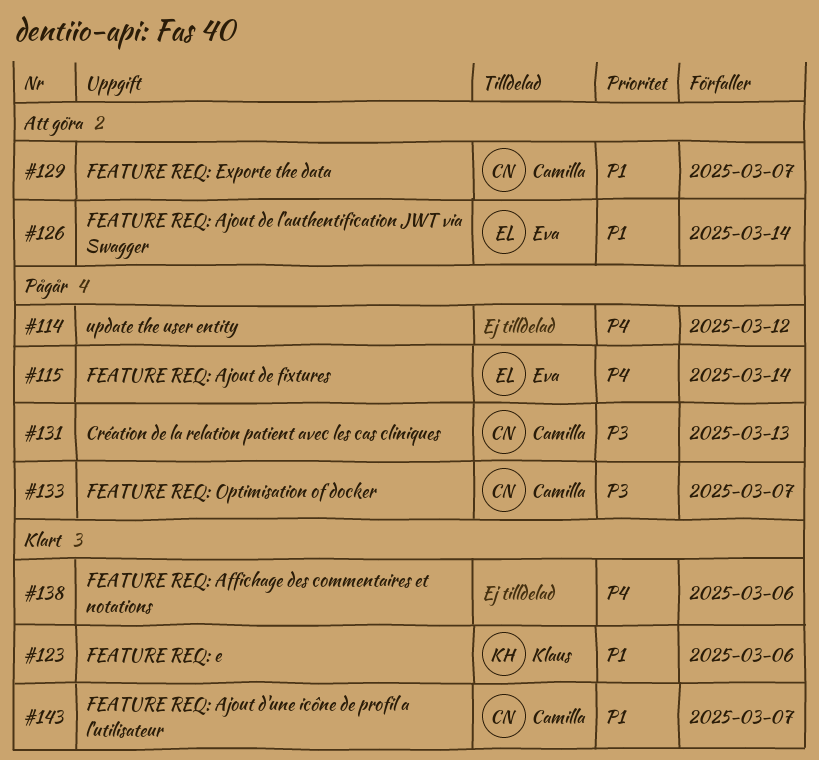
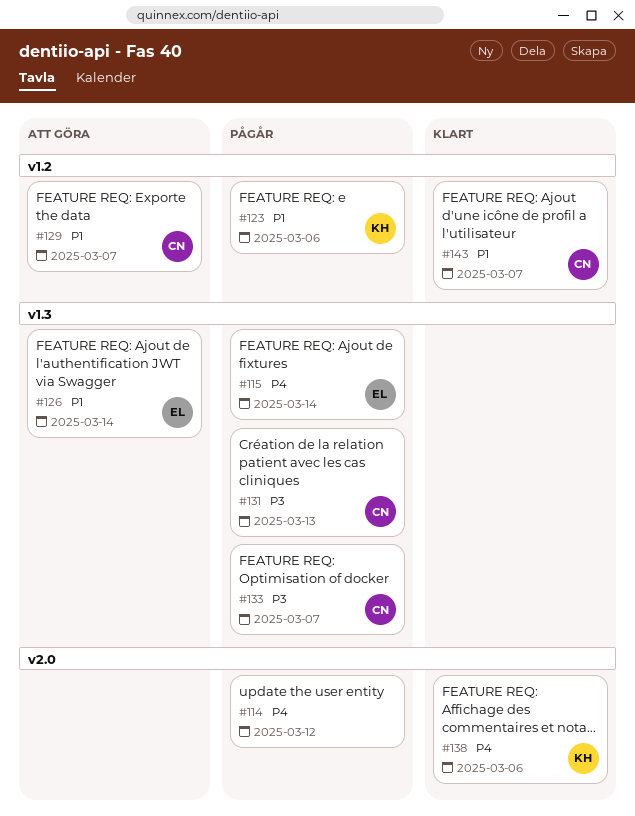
#123, status: Klart -> Pågår
#138, owner: none -> Klaus

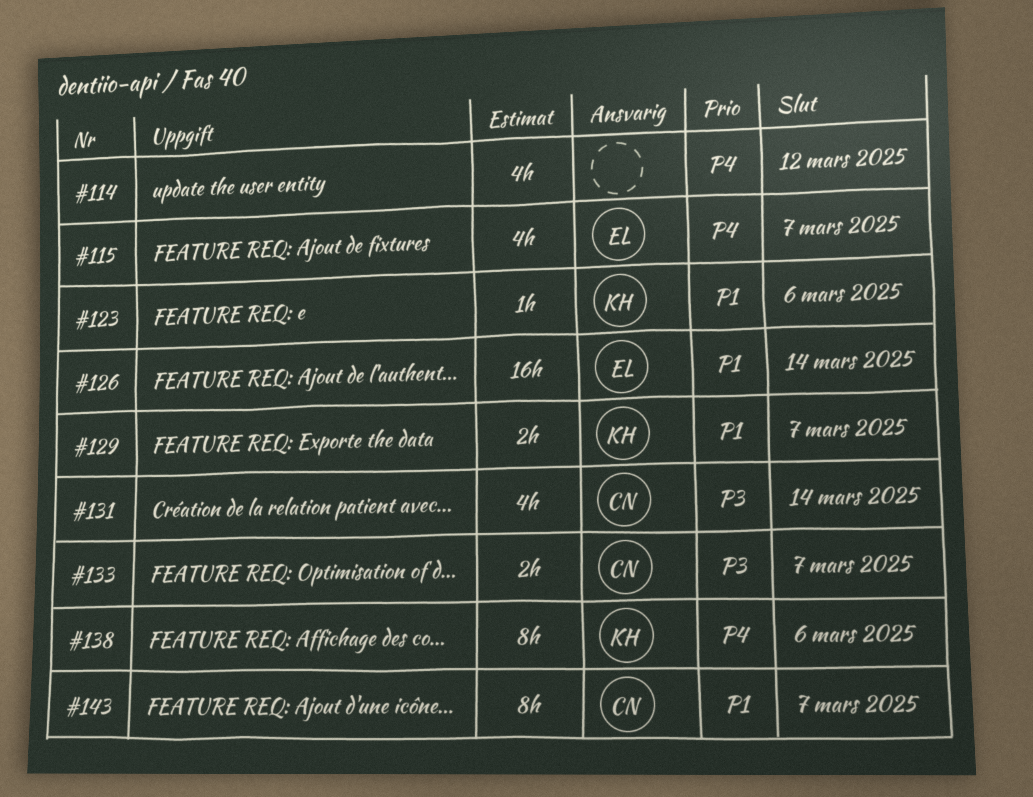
#115, due: Mar 14 -> Mar 7
#129, owner: CN -> KH
#131, due: Mar 13 -> Mar 14

